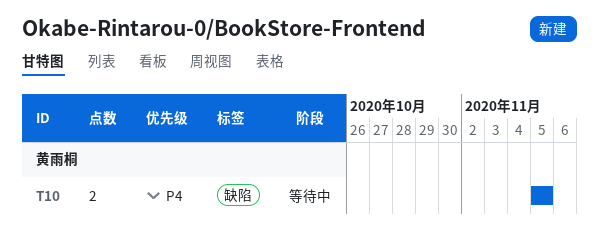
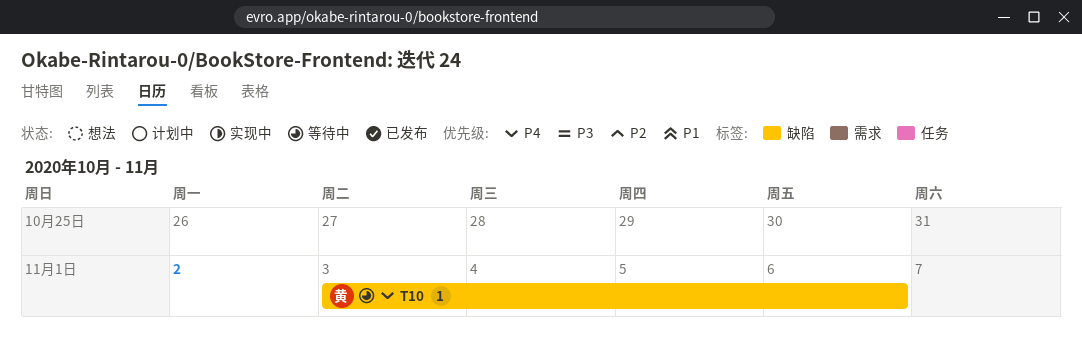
T10, estimate: 2 -> 1
T10, start: Nov 5 -> Nov 3
T10, due: Nov 5 -> Nov 6

